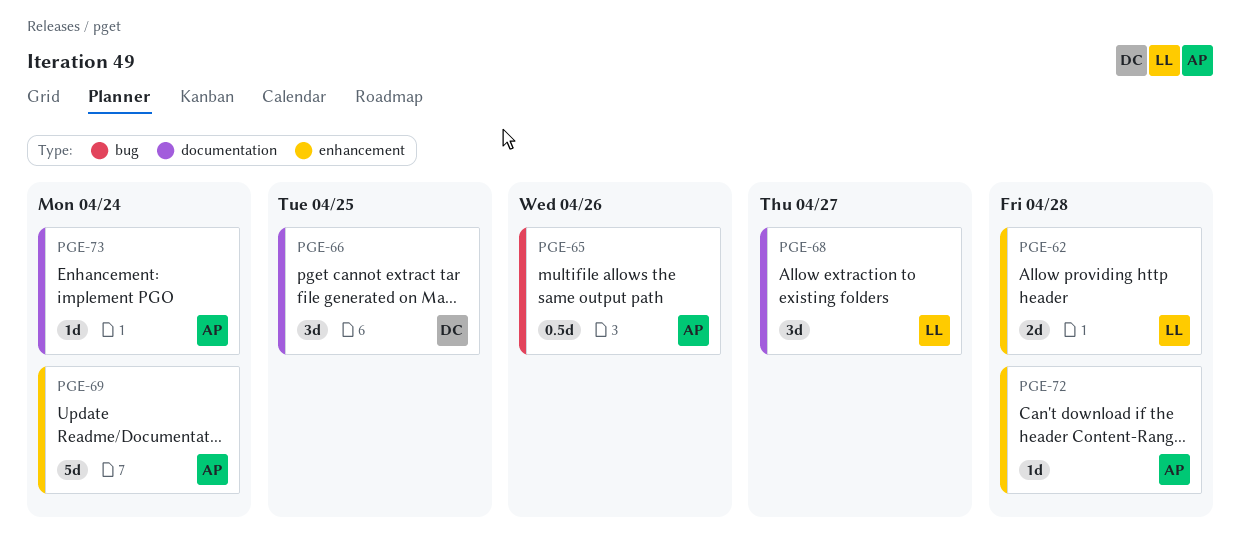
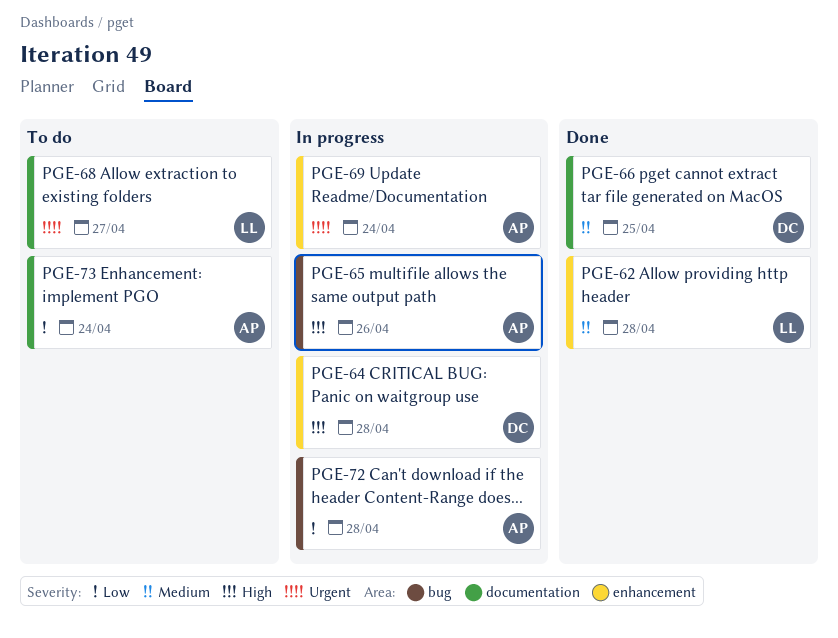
PGE-64: none -> present
PGE-72, label: enhancement -> bug

